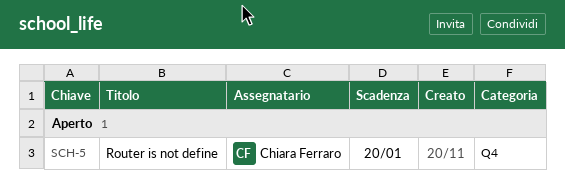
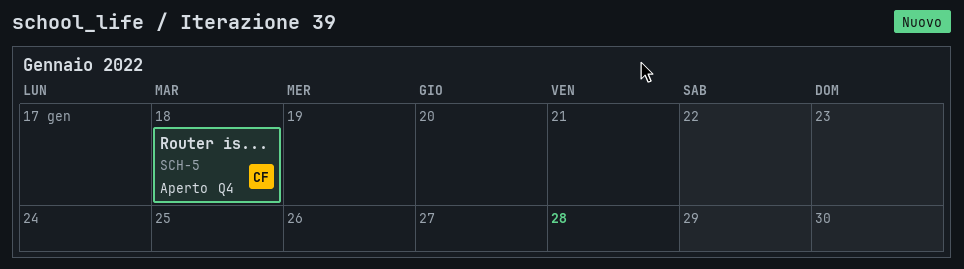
SCH-5, due: Jan 20 -> Jan 18

